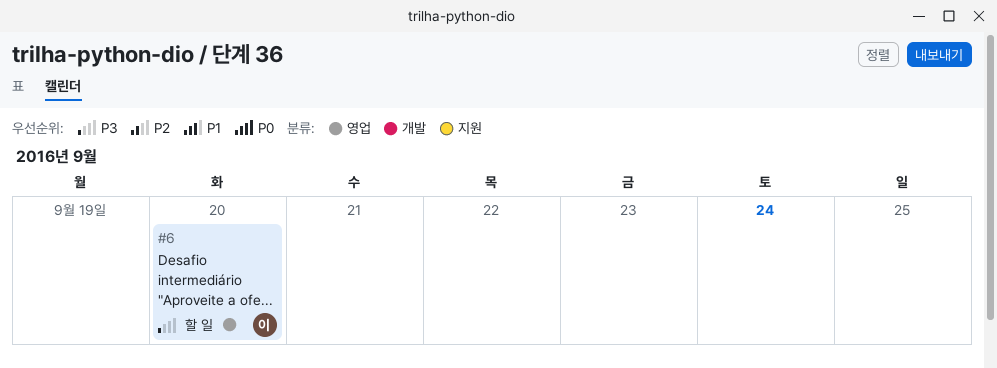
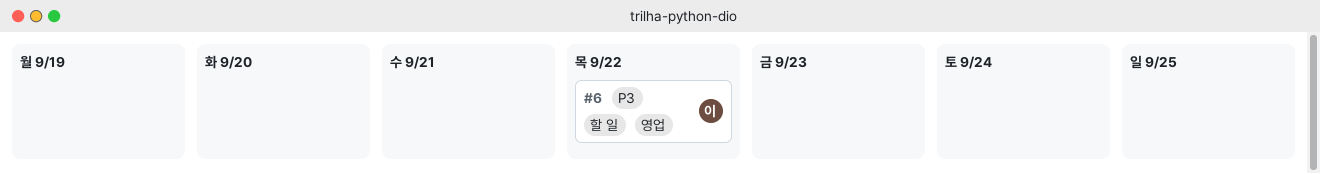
#6, due: Sep 20 -> Sep 22

